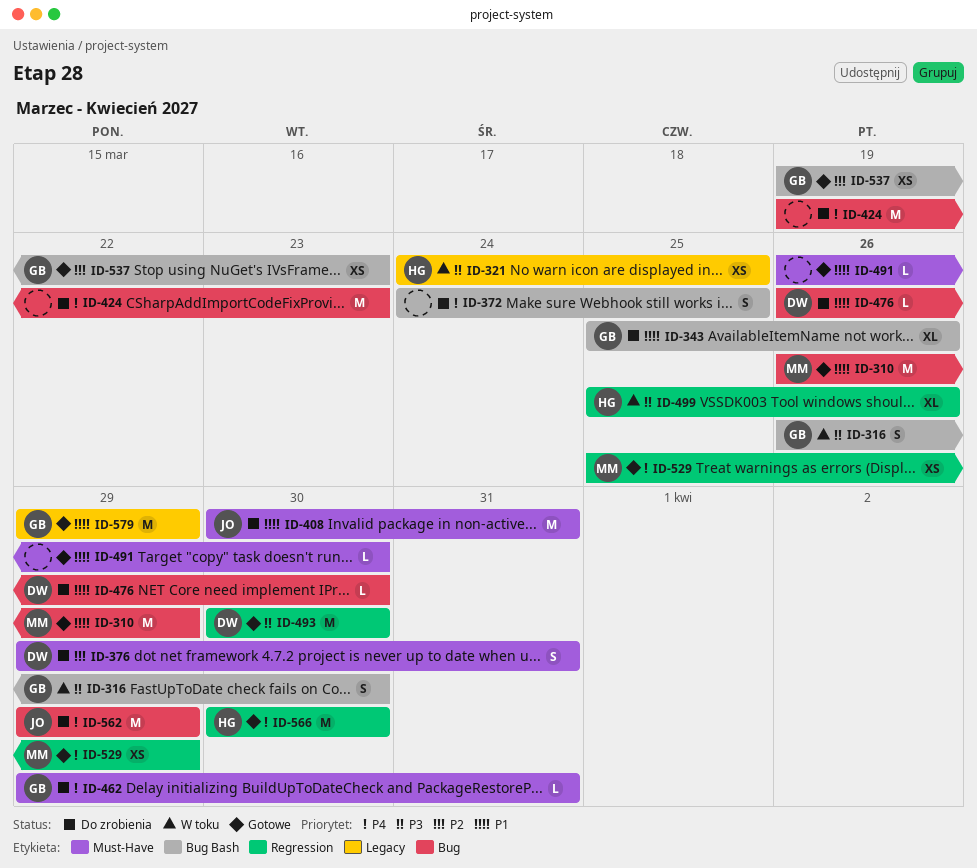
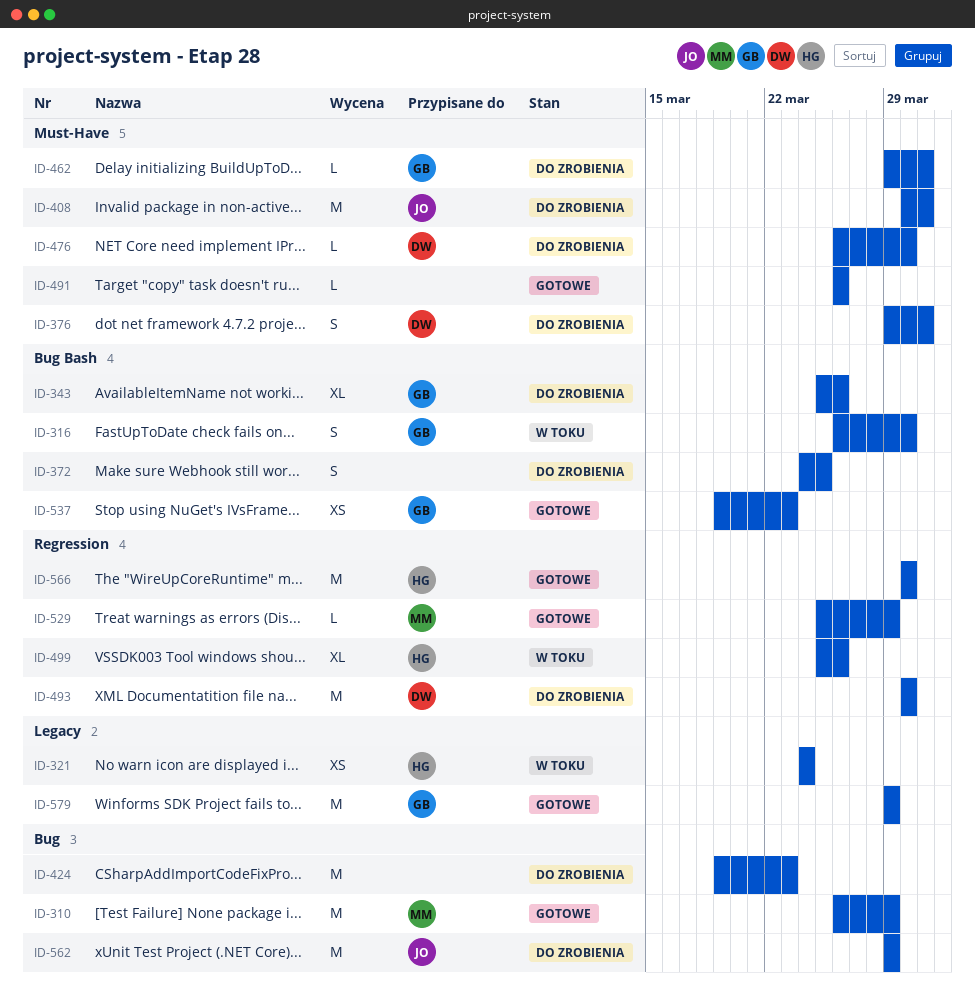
ID-321, due: Mar 25 -> Mar 24
ID-476, label: Bug -> Must-Have
ID-491, due: Mar 30 -> Mar 26
ID-493, status: Gotowe -> Do zrobienia
ID-529, estimate: XS -> L

